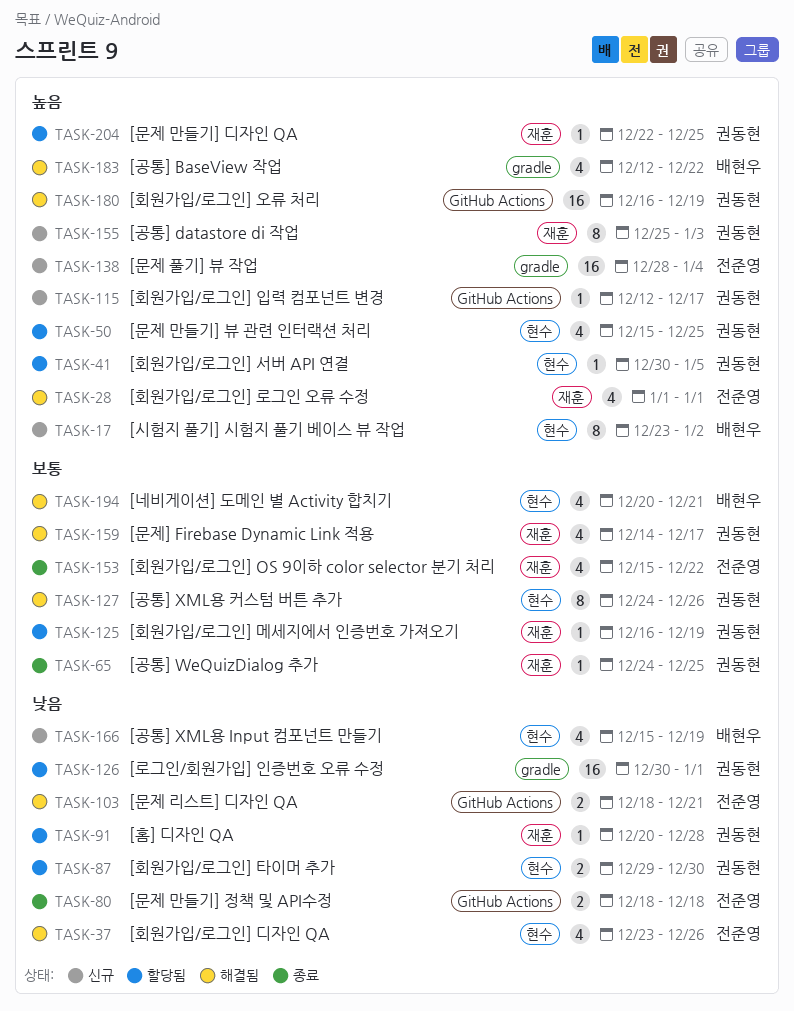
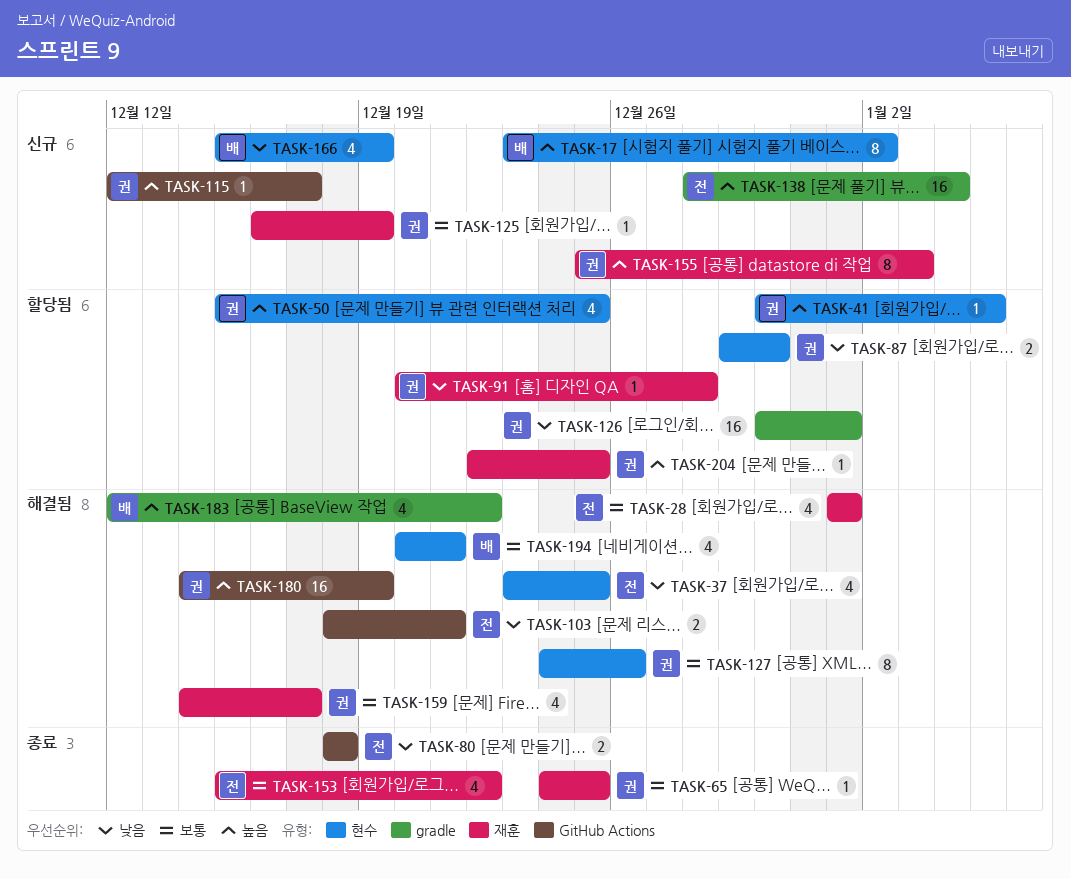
TASK-28, priority: 높음 -> 보통
TASK-37, due: Dec 26 -> Dec 25
TASK-125, status: 할당됨 -> 신규
TASK-180, start: Dec 16 -> Dec 14

